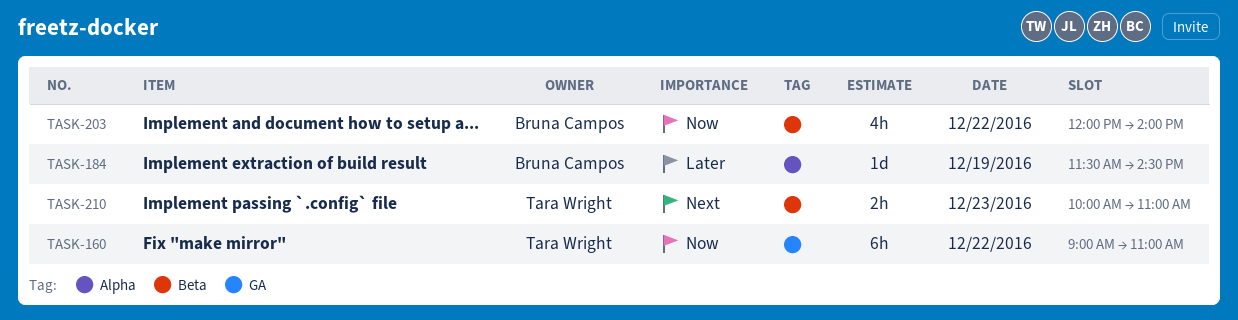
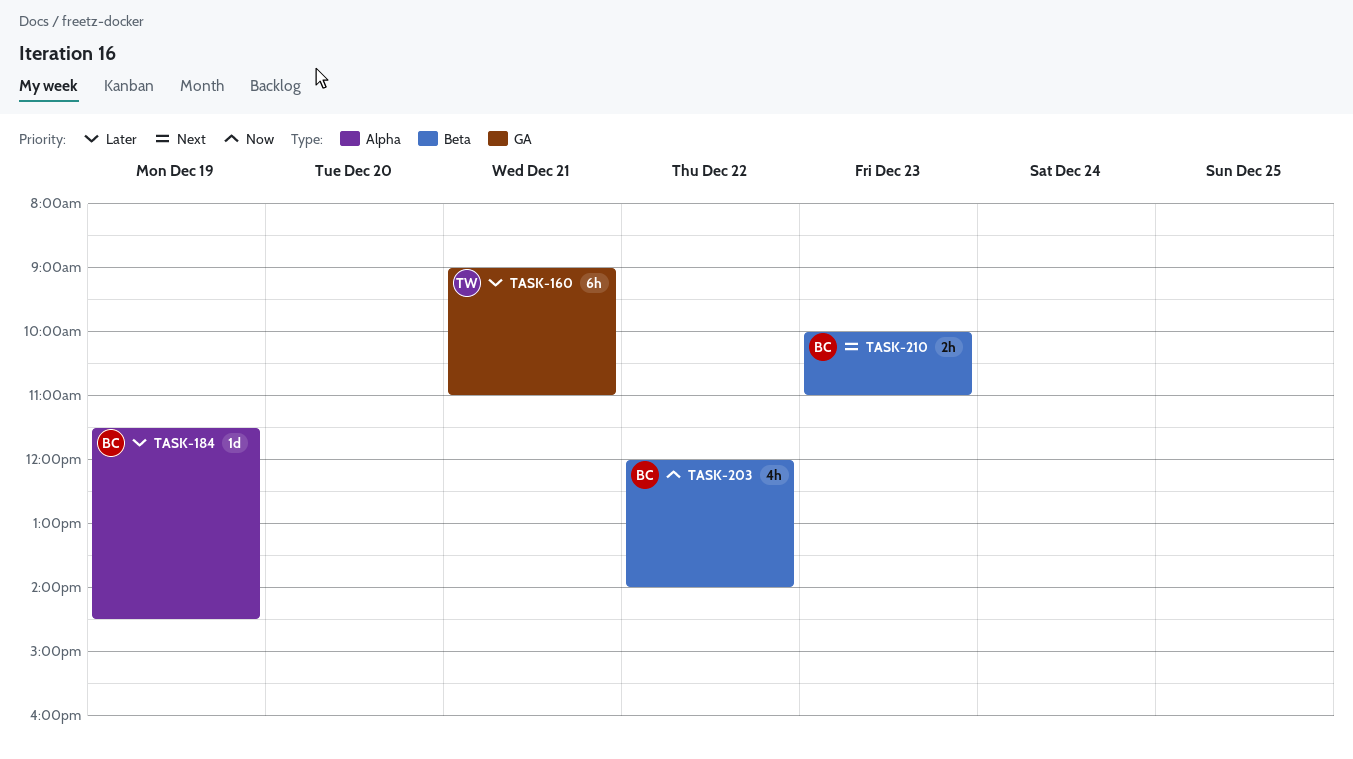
TASK-160, priority: Now -> Later
TASK-160, day: Dec 22 -> Dec 21
TASK-210, owner: Tara Wright -> Bruna Campos

